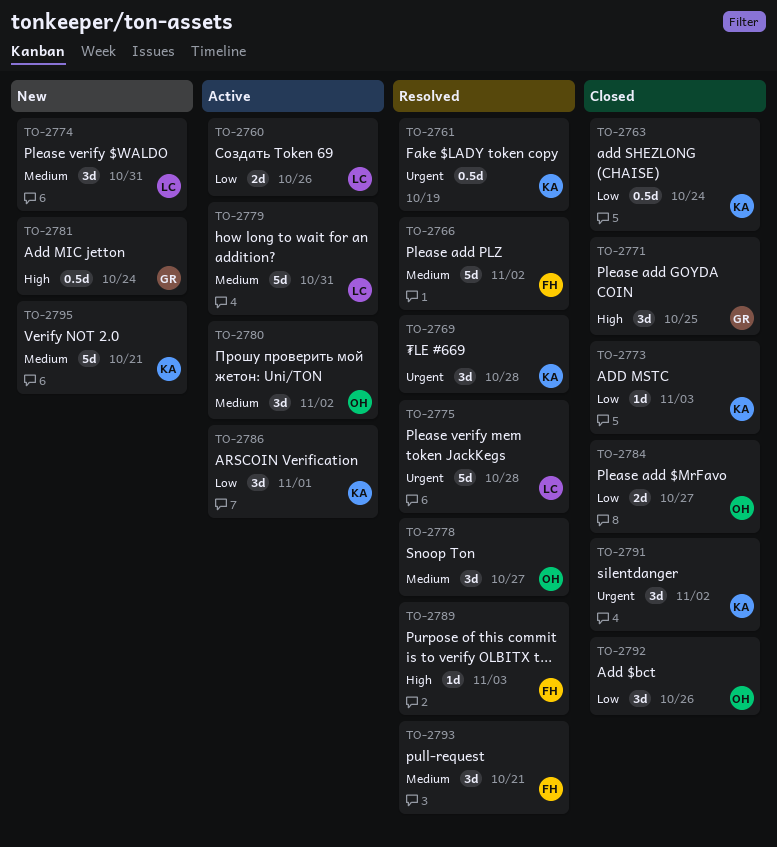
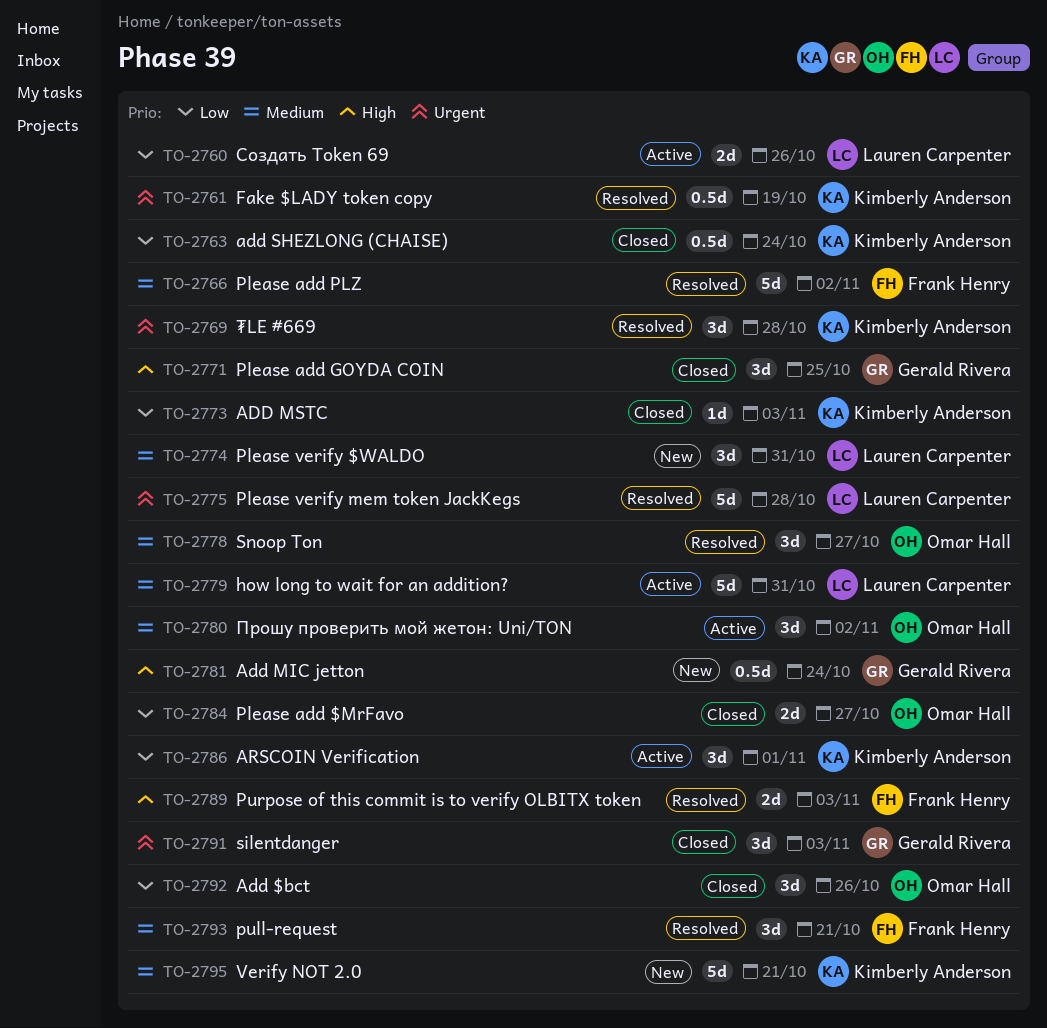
TO-2789, estimate: 1d -> 2d
TO-2791, owner: Kimberly Anderson -> Gerald Rivera
TO-2791, due: Nov 2 -> Nov 3

